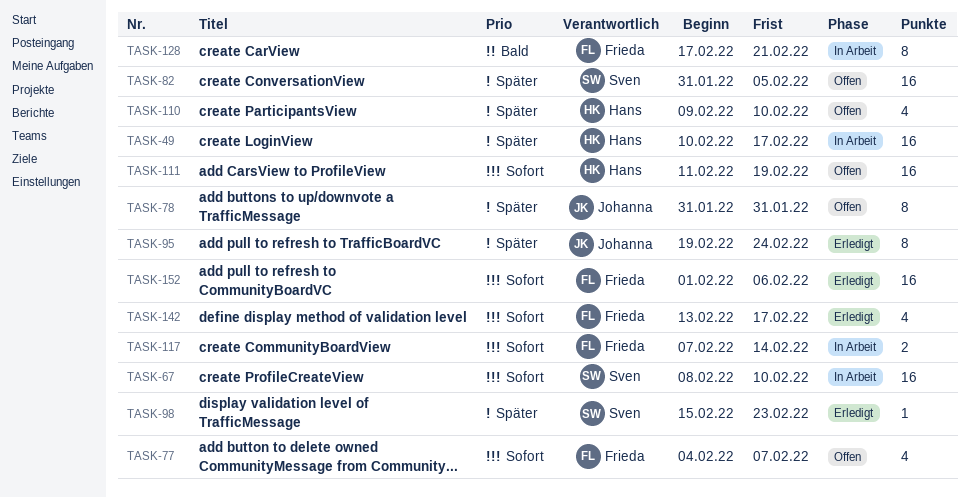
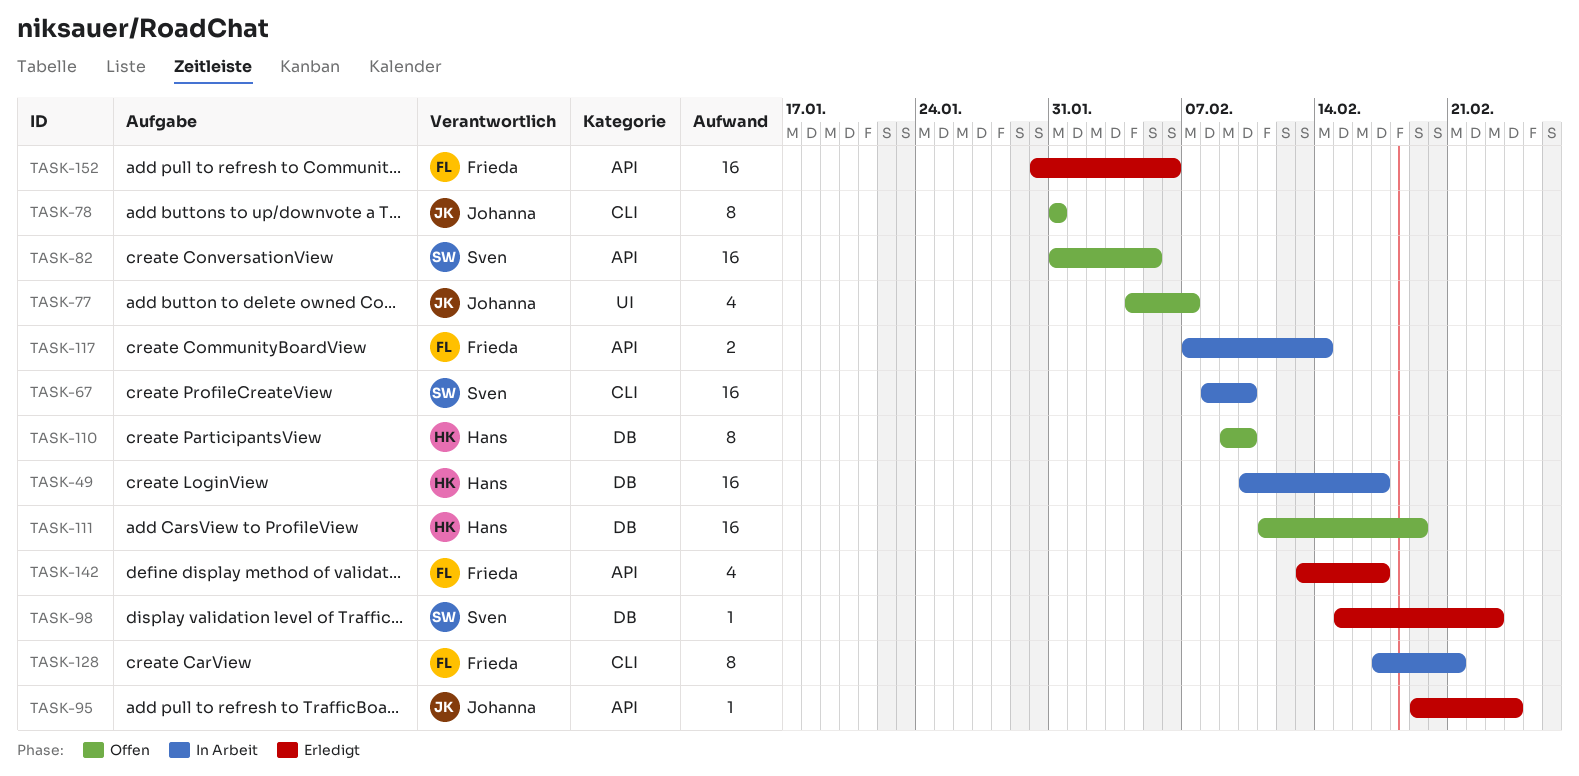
TASK-77, owner: Frieda -> Johanna
TASK-95, estimate: 8 -> 1
TASK-110, estimate: 4 -> 8
TASK-152, start: Feb 1 -> Jan 30

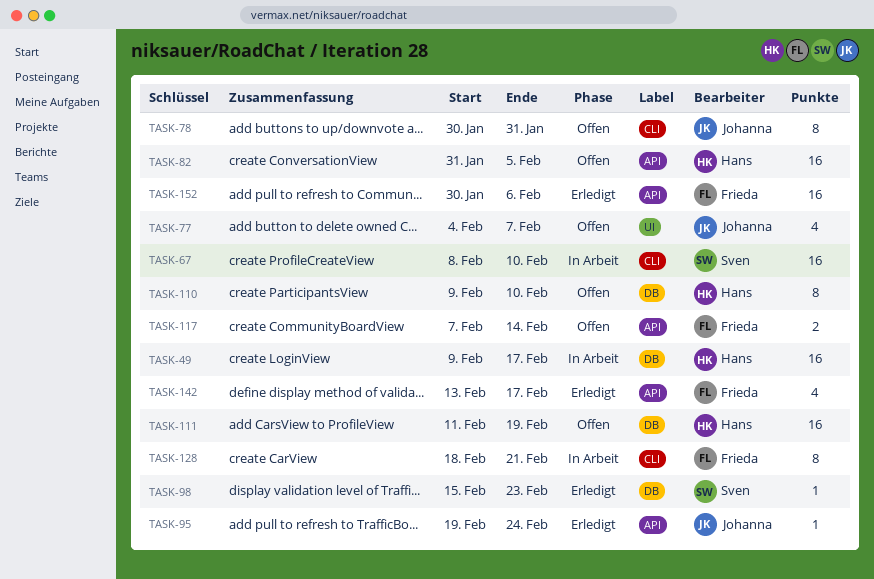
TASK-49, start: Feb 10 -> Feb 9
TASK-78, start: Jan 31 -> Jan 30
TASK-82, owner: Sven -> Hans
TASK-117, status: In Arbeit -> Offen
TASK-128, start: Feb 17 -> Feb 18

